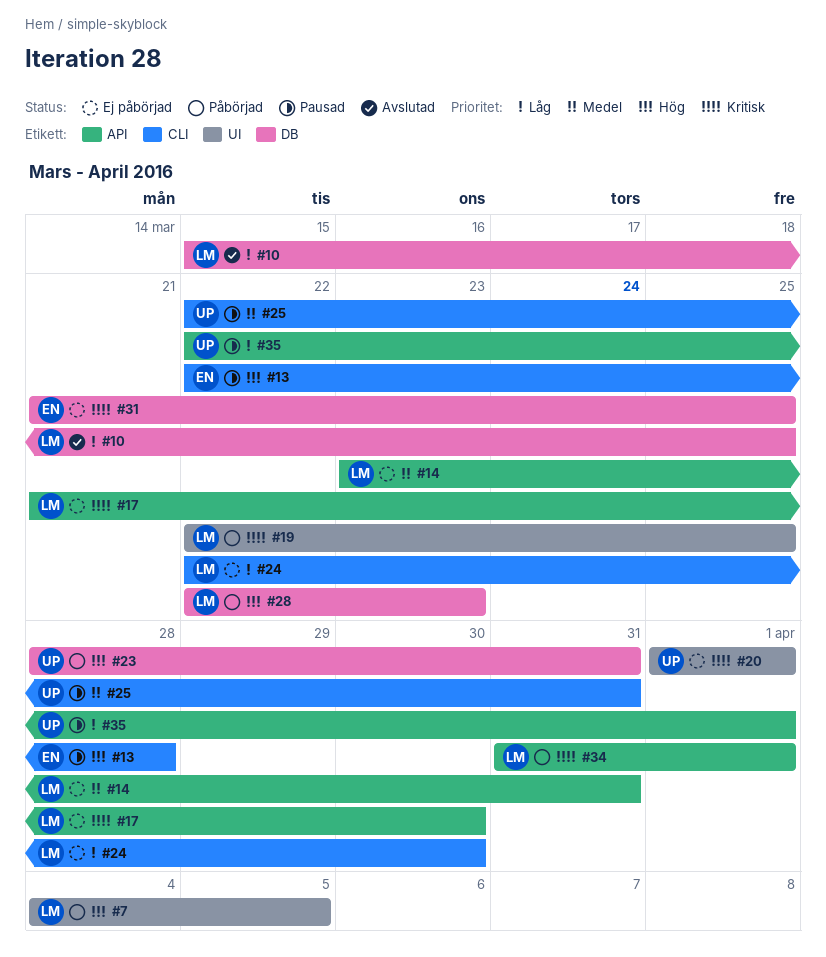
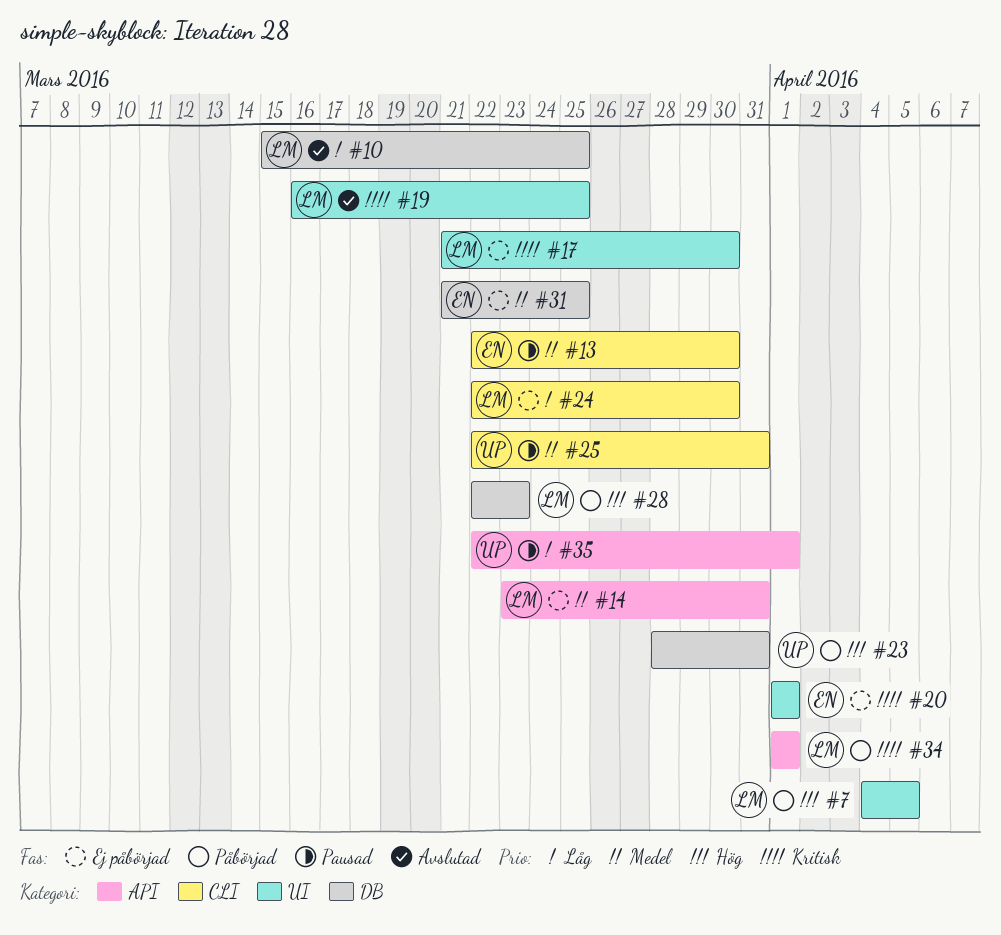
#13, priority: Hög -> Medel
#13, due: Mar 28 -> Mar 30
#17, label: API -> UI
#19, status: Påbörjad -> Avslutad
#19, start: Mar 22 -> Mar 16
#20, owner: UP -> EN
#31, priority: Kritisk -> Medel
#34, start: Mar 31 -> Apr 1

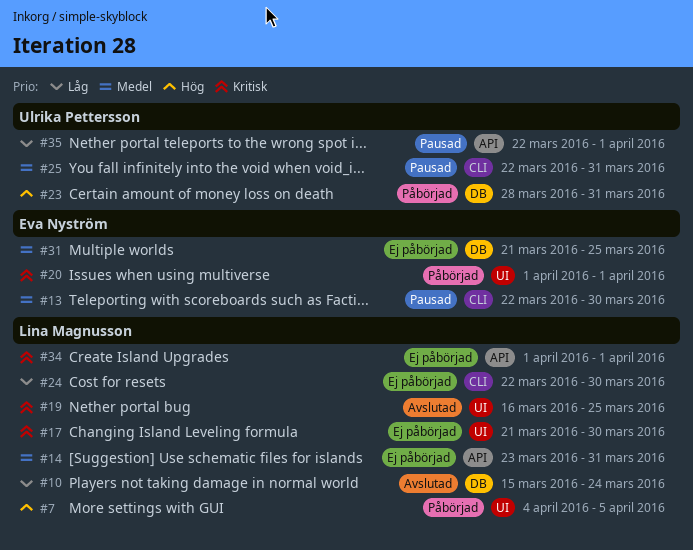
#10, due: Mar 25 -> Mar 24
#20, status: Ej påbörjad -> Påbörjad
#28: present -> none
#34, status: Påbörjad -> Ej påbörjad

